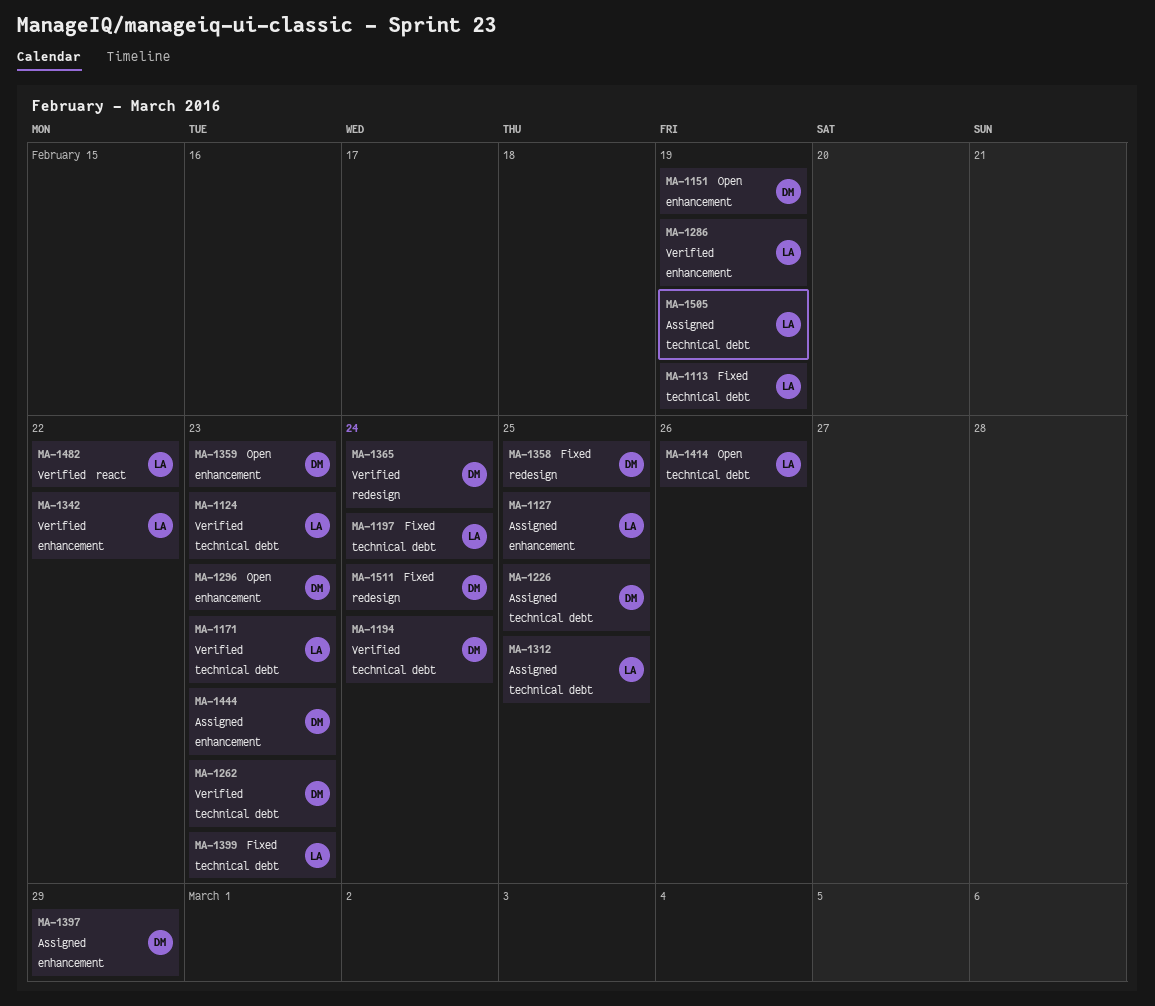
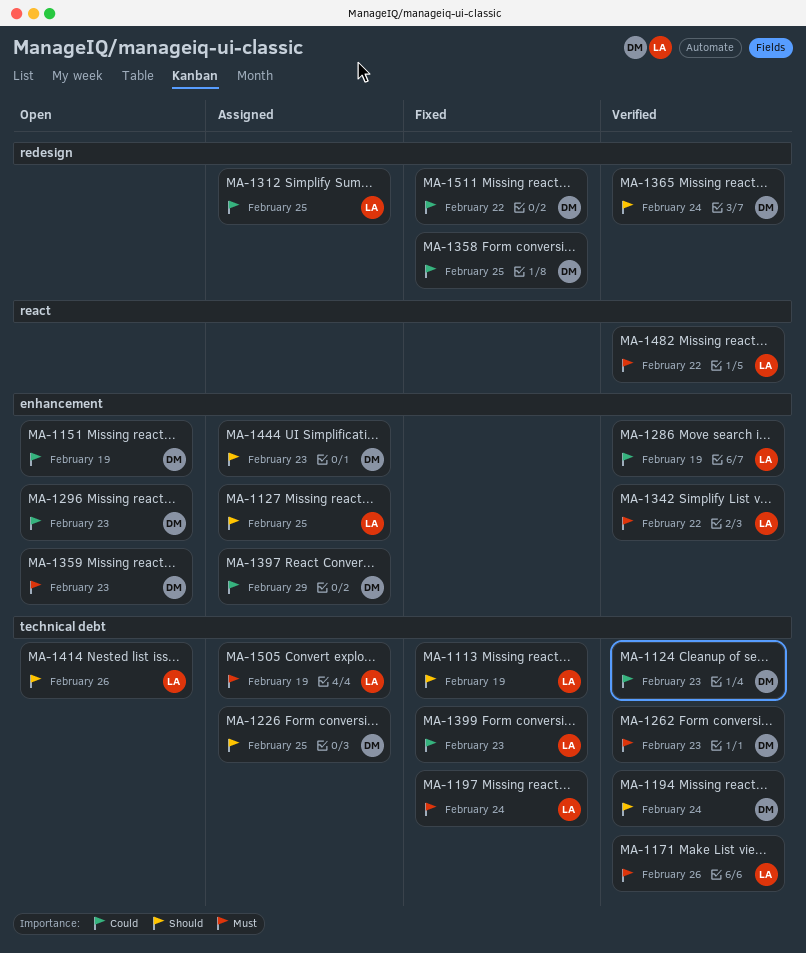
MA-1124, owner: LA -> DM
MA-1171, due: Feb 23 -> Feb 26
MA-1312, label: technical debt -> redesign
MA-1511, due: Feb 24 -> Feb 22

